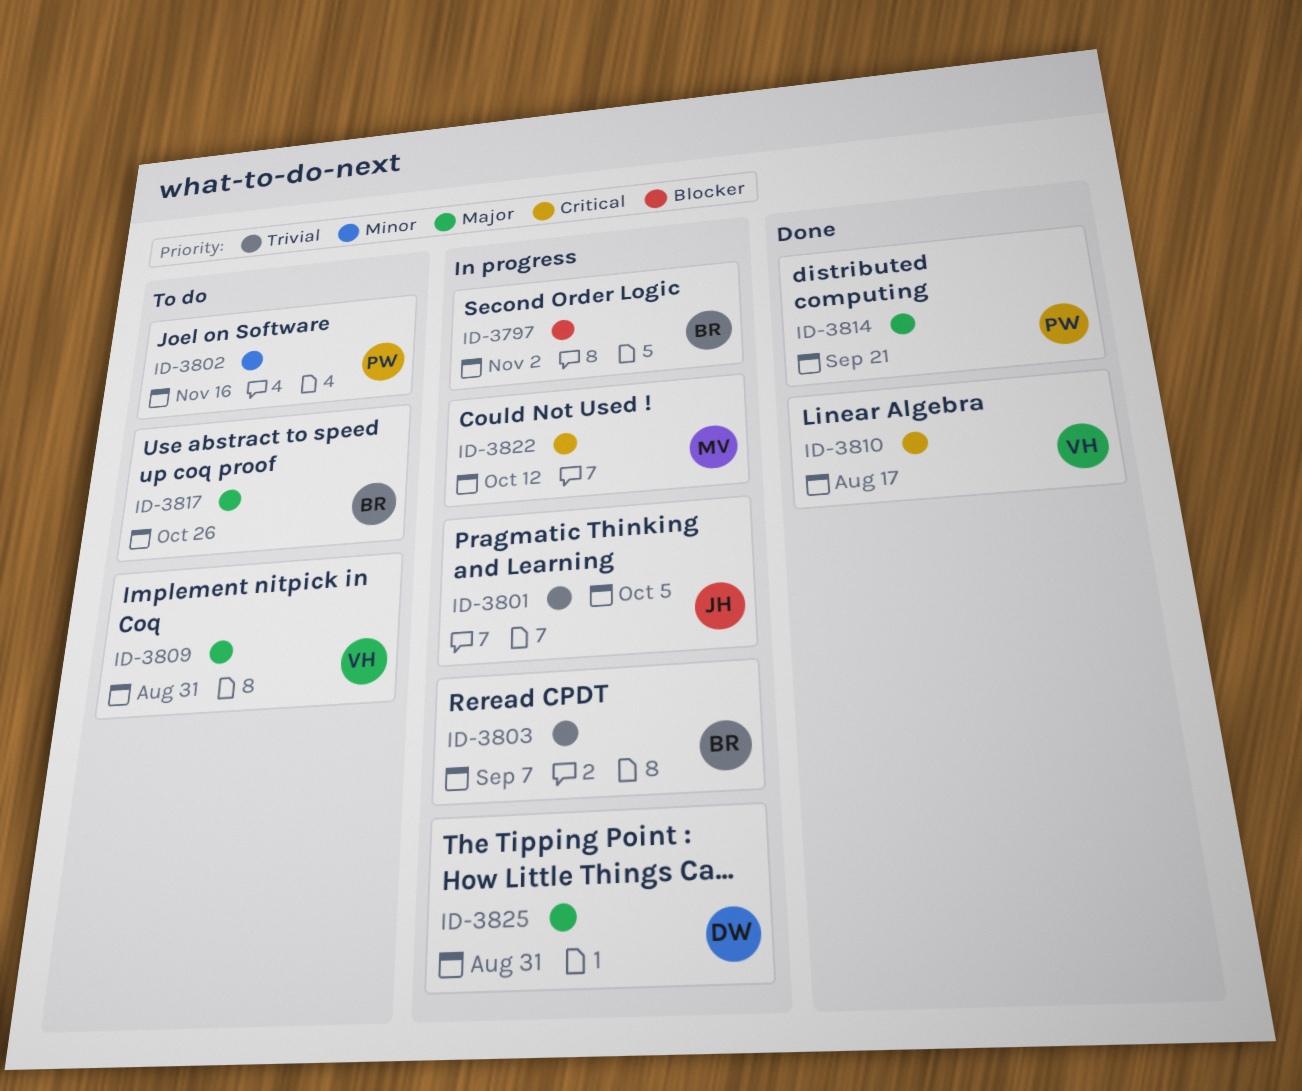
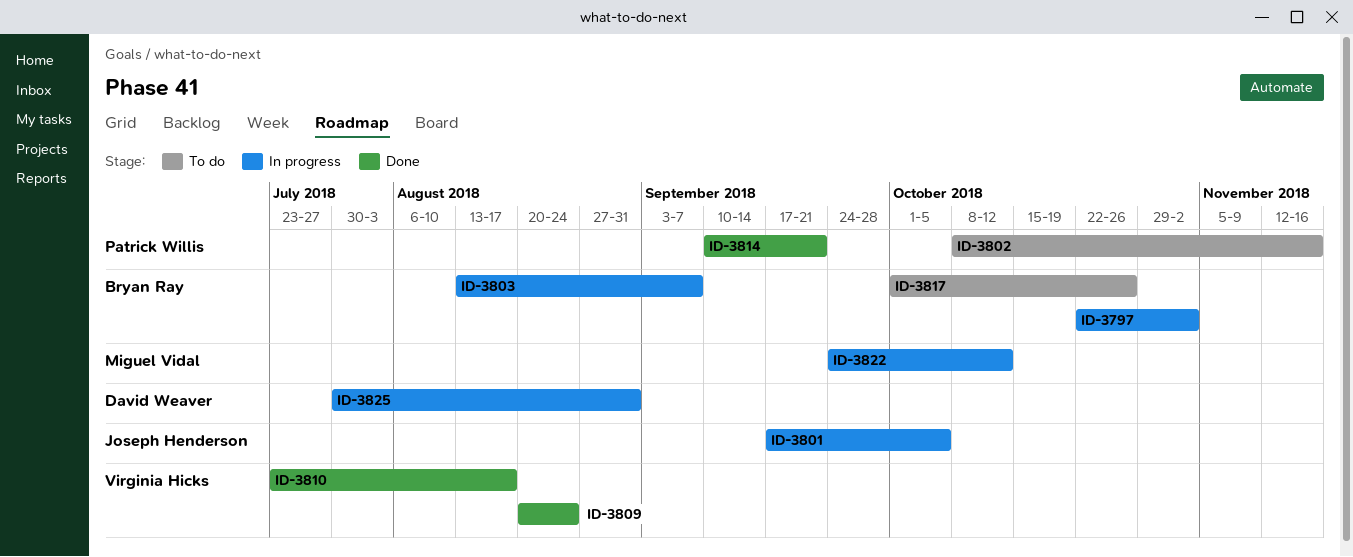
ID-3809, status: To do -> Done
ID-3809, due: Aug 31 -> Aug 24

